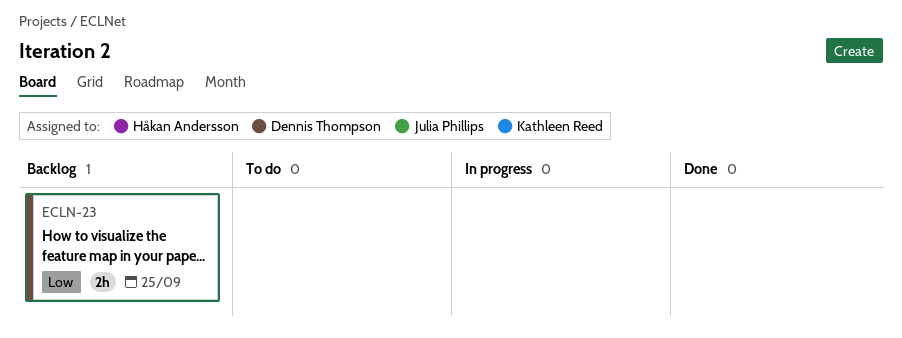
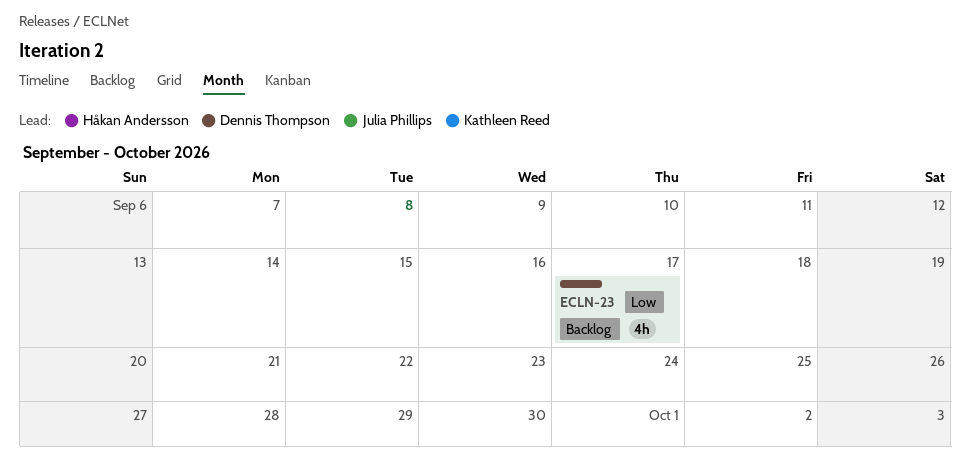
ECLN-23, estimate: 2h -> 4h
ECLN-23, due: Sep 25 -> Sep 17

